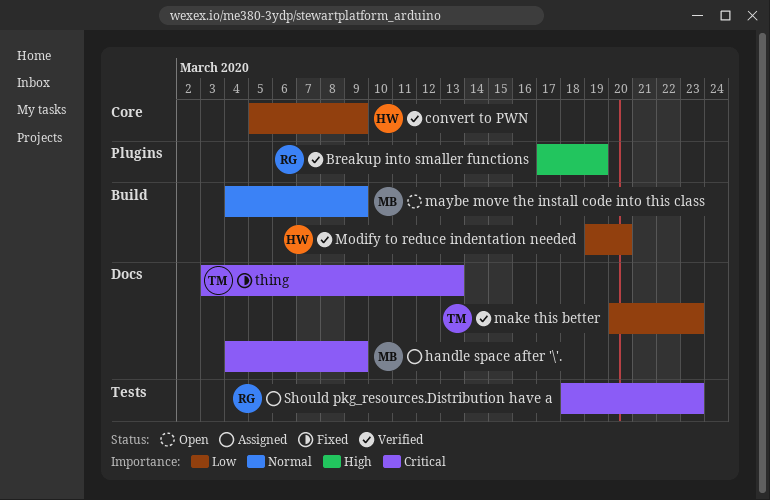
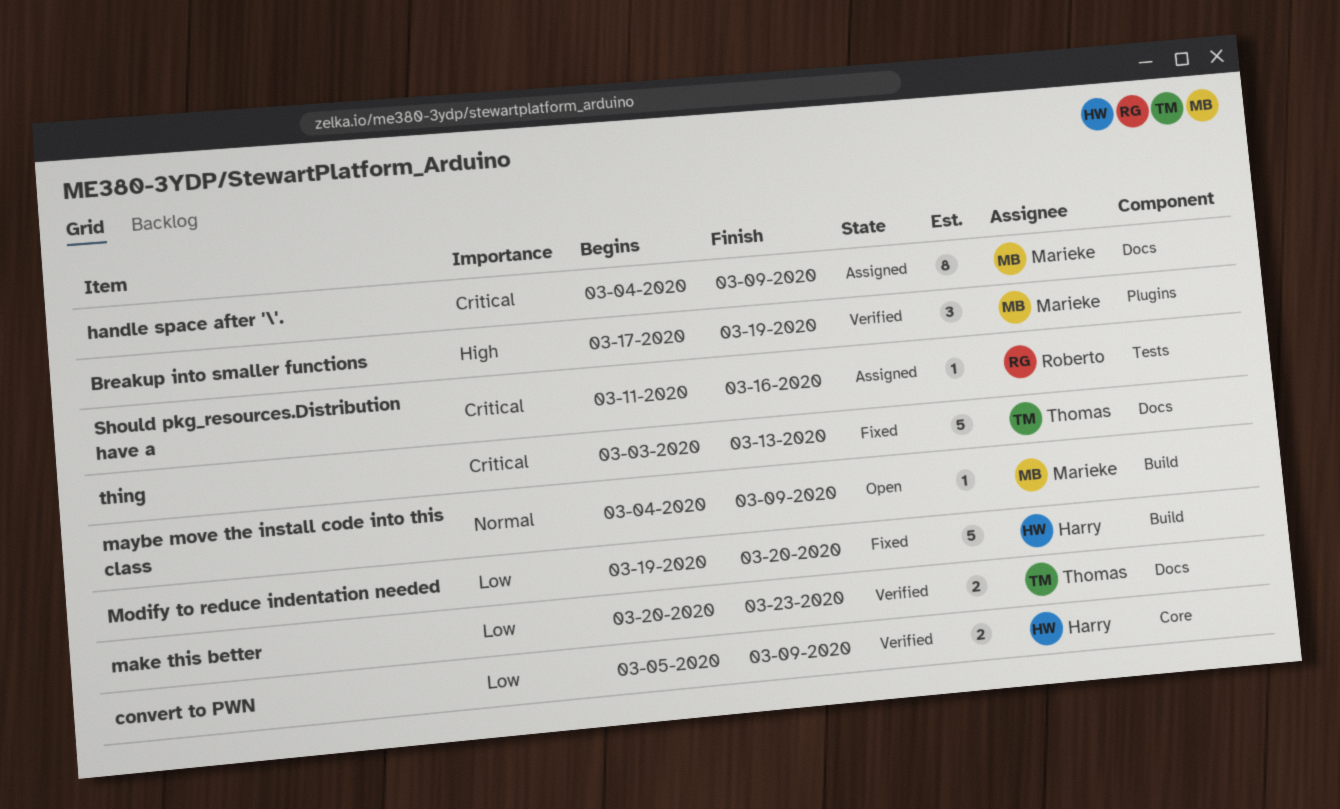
Breakup into smaller functions, owner: Roberto -> Marieke
Modify to reduce indentation needed, status: Verified -> Fixed
Should pkg_resources.Distribution have a, start: Mar 18 -> Mar 11
Should pkg_resources.Distribution have a, due: Mar 23 -> Mar 16

